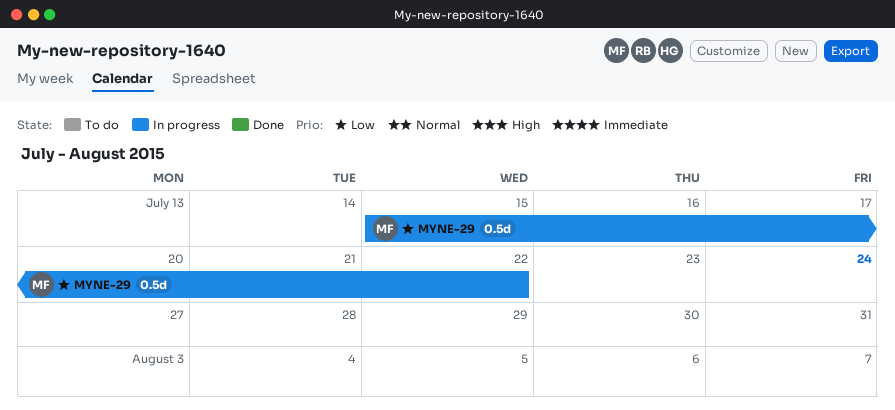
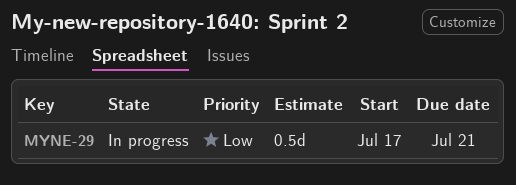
MYNE-29, start: Jul 15 -> Jul 17
MYNE-29, due: Jul 22 -> Jul 21

